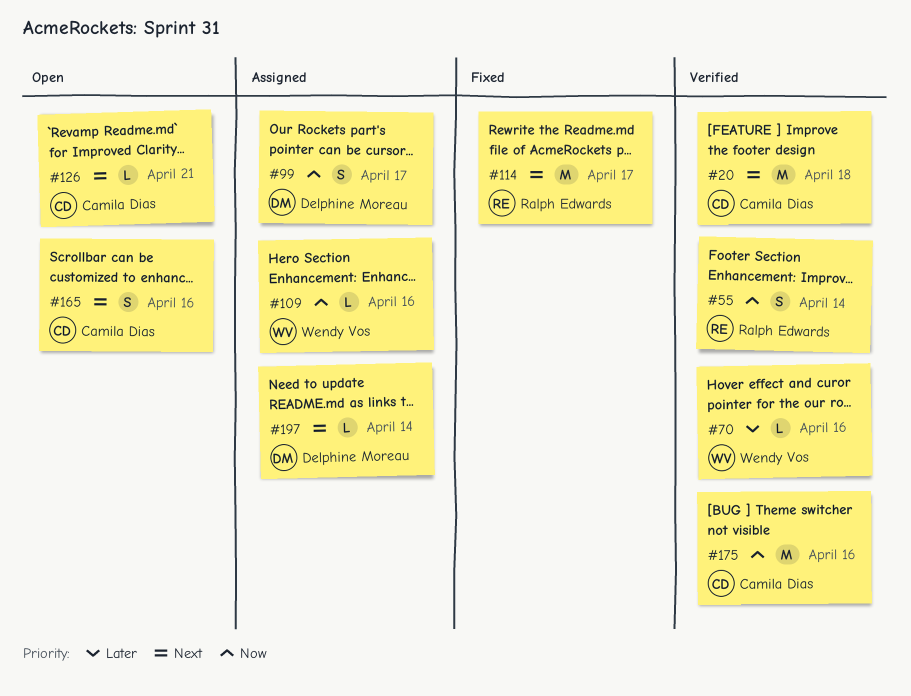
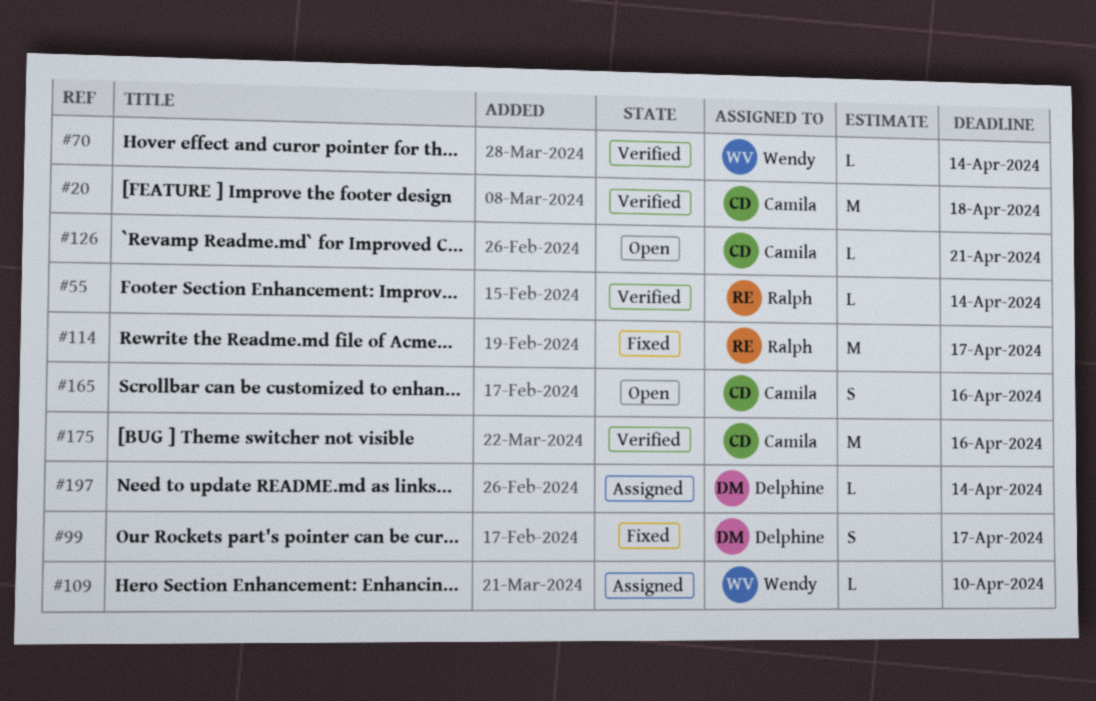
#55, estimate: S -> L
#70, due: Apr 16 -> Apr 14
#99, status: Assigned -> Fixed
#109, due: Apr 16 -> Apr 10

